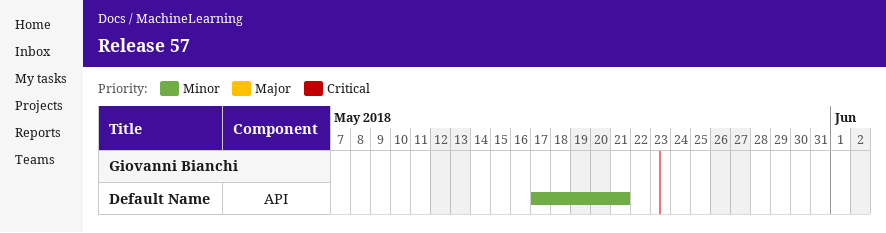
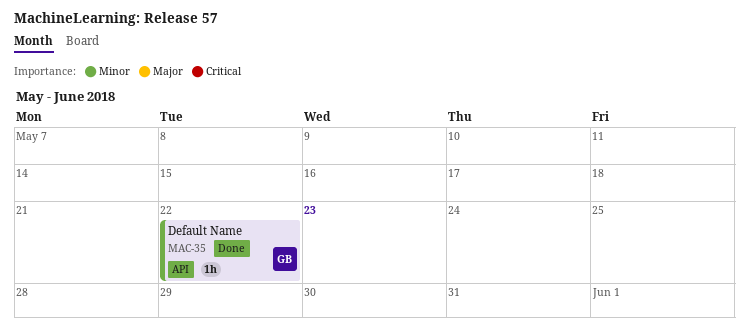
Default Name, due: May 21 -> May 22

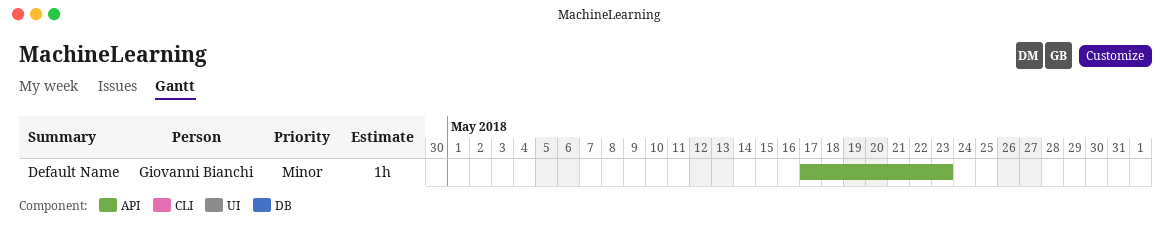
Default Name, due: May 22 -> May 23

